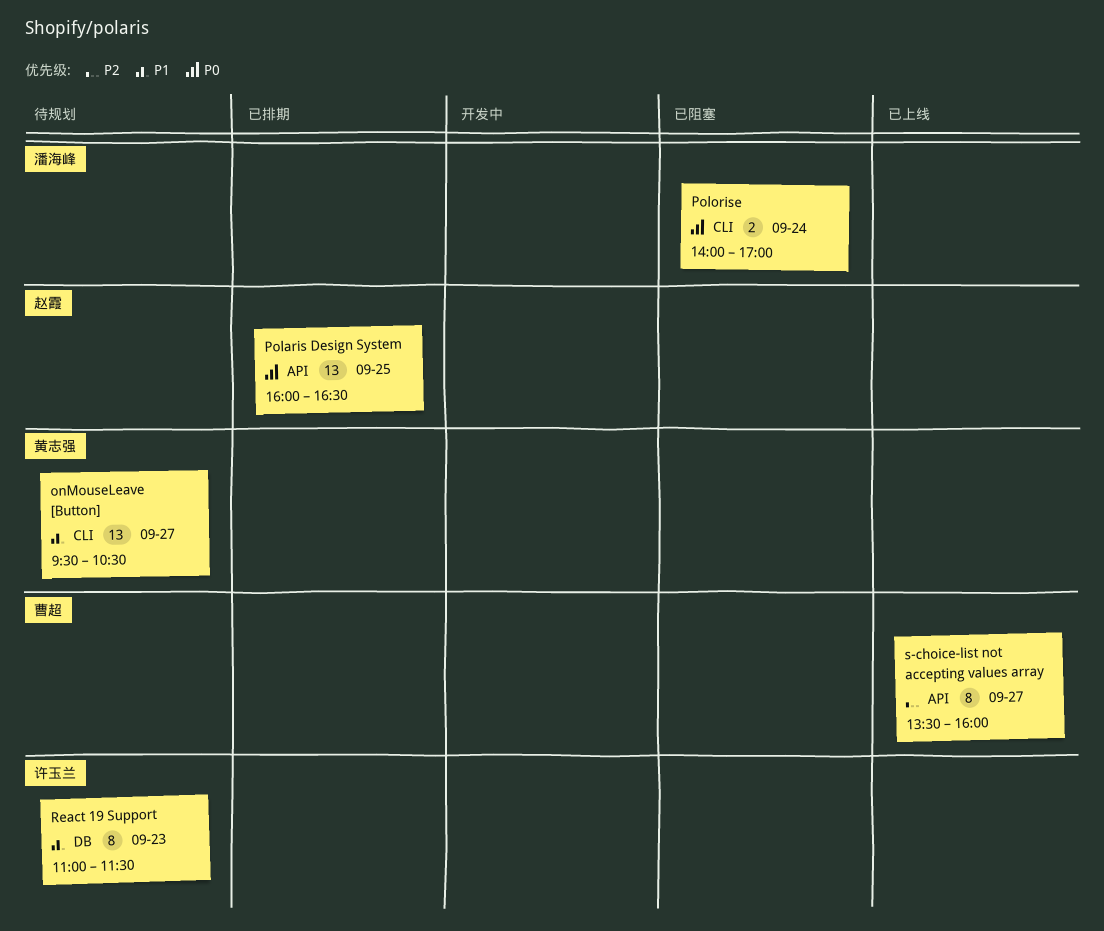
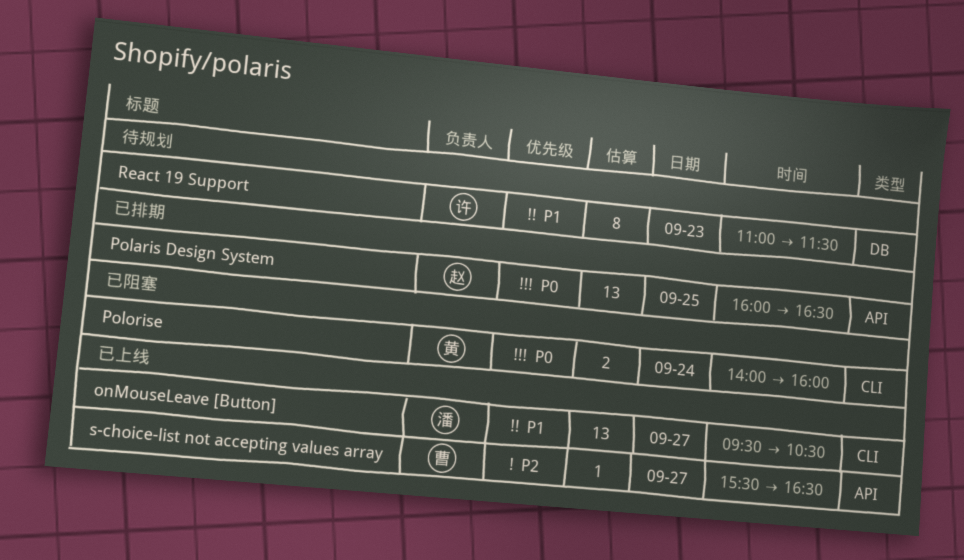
onMouseLeave [Button], status: 待规划 -> 已上线
onMouseLeave [Button], owner: 黄志强 -> 潘海峰
Polorise, owner: 潘海峰 -> 黄志强
Polorise, ends: 17:00 -> 16:00
s-choice-list not accepting values array, estimate: 8 -> 1
s-choice-list not accepting values array, begins: 13:30 -> 15:30
s-choice-list not accepting values array, ends: 16:00 -> 16:30

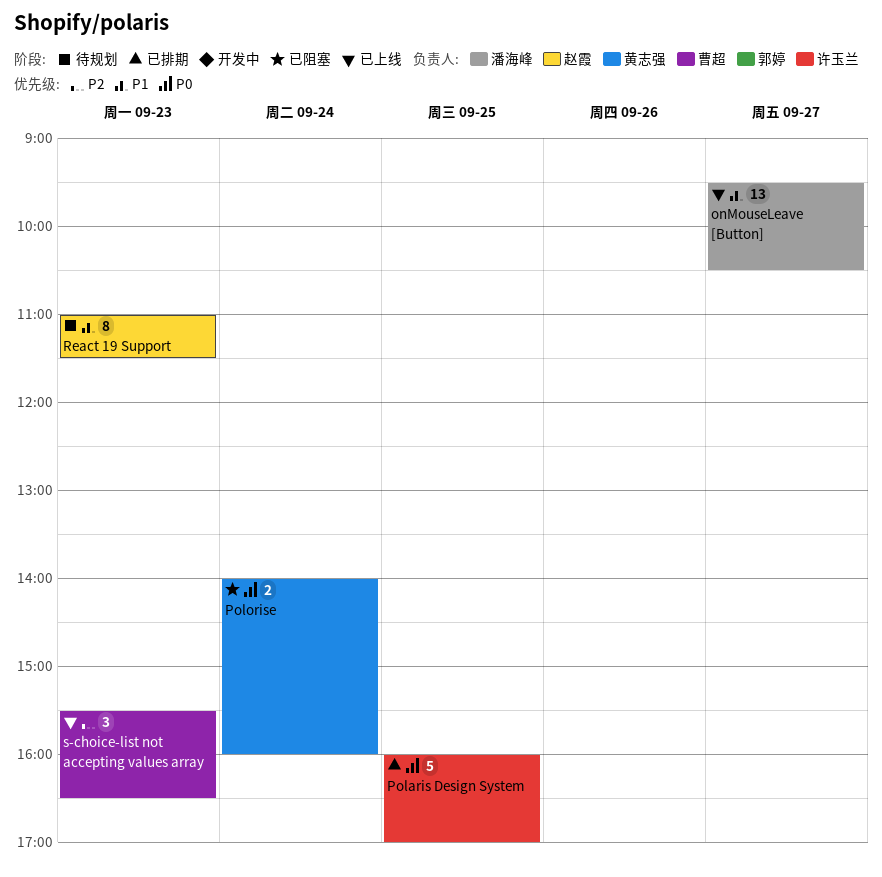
Polaris Design System, owner: 赵霞 -> 许玉兰
Polaris Design System, estimate: 13 -> 5
Polaris Design System, ends: 16:30 -> 17:00
React 19 Support, owner: 许玉兰 -> 赵霞
s-choice-list not accepting values array, estimate: 1 -> 3
s-choice-list not accepting values array, day: Sep 27 -> Sep 23

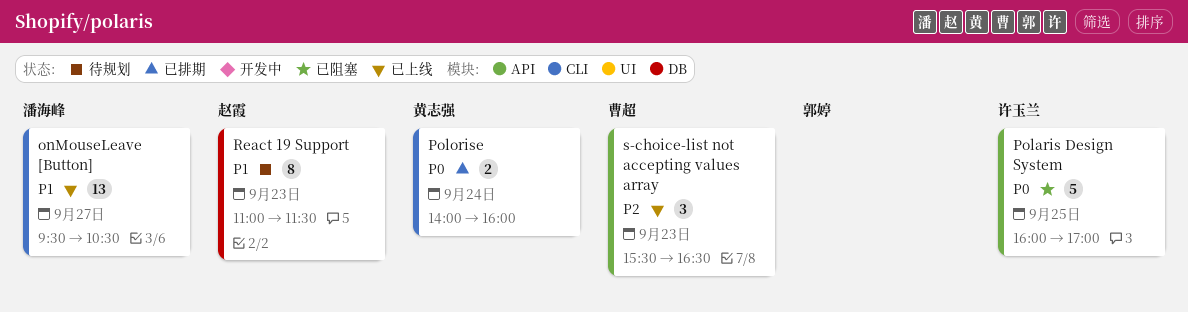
Polaris Design System, status: 已排期 -> 已阻塞
Polorise, status: 已阻塞 -> 已排期

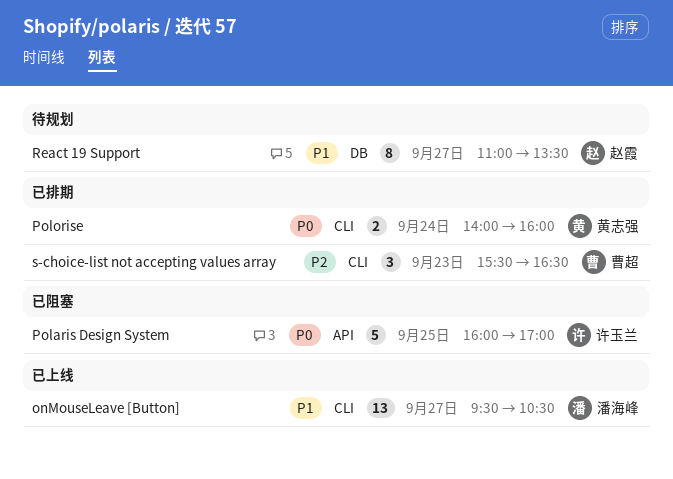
React 19 Support, day: Sep 23 -> Sep 27
React 19 Support, ends: 11:30 -> 13:30
s-choice-list not accepting values array, status: 已上线 -> 已排期
s-choice-list not accepting values array, label: API -> CLI

